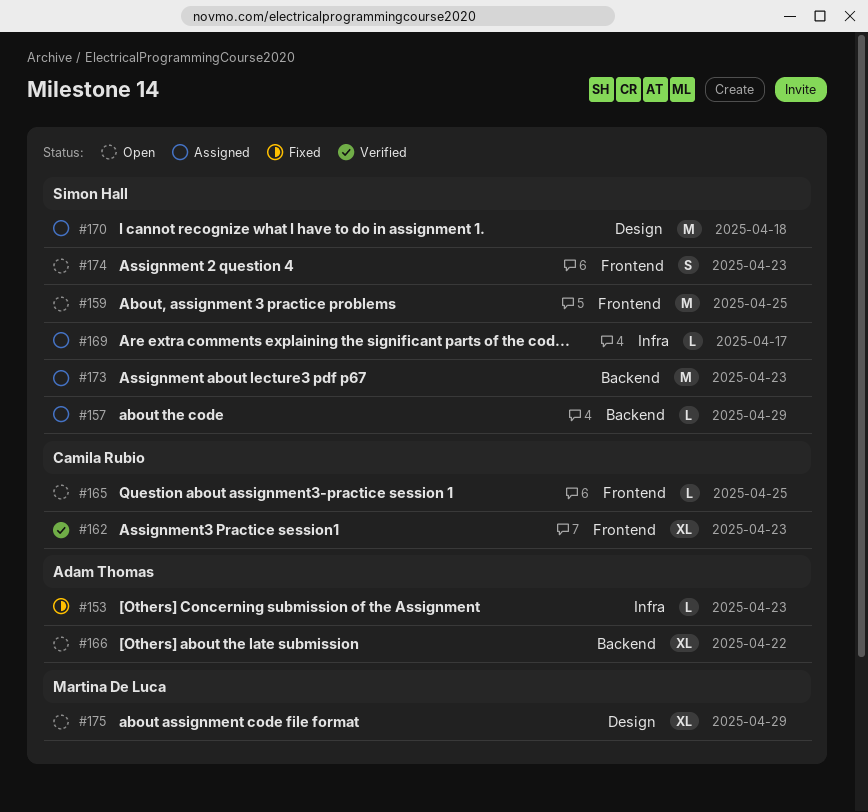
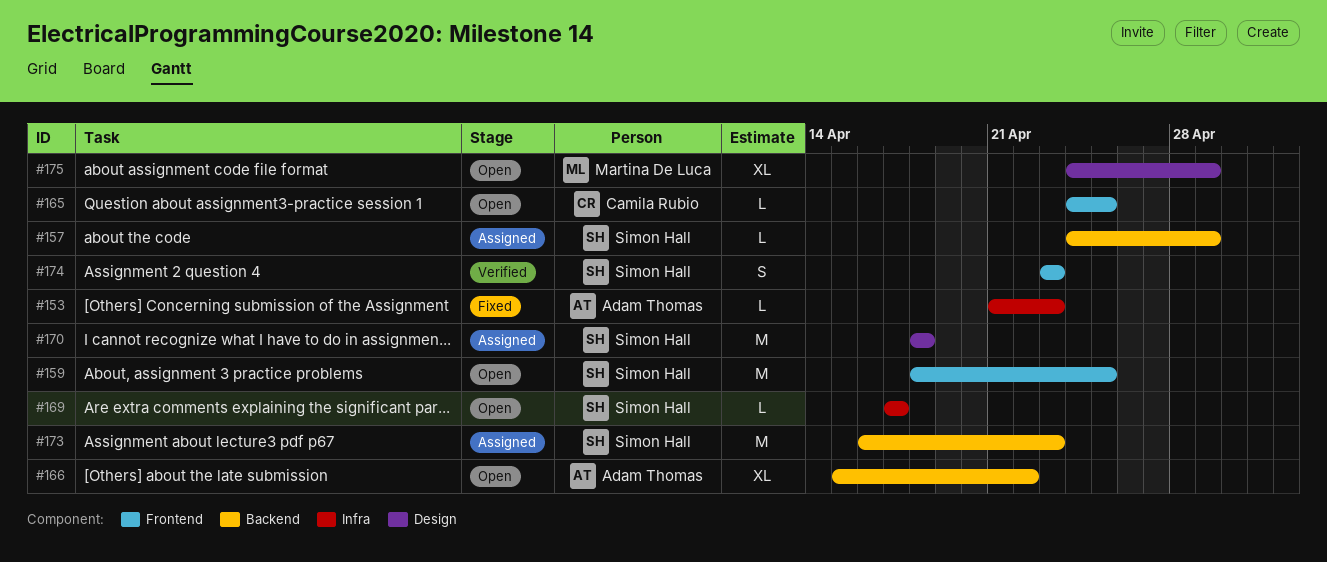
#162: present -> none
#169, status: Assigned -> Open
#174, status: Open -> Verified

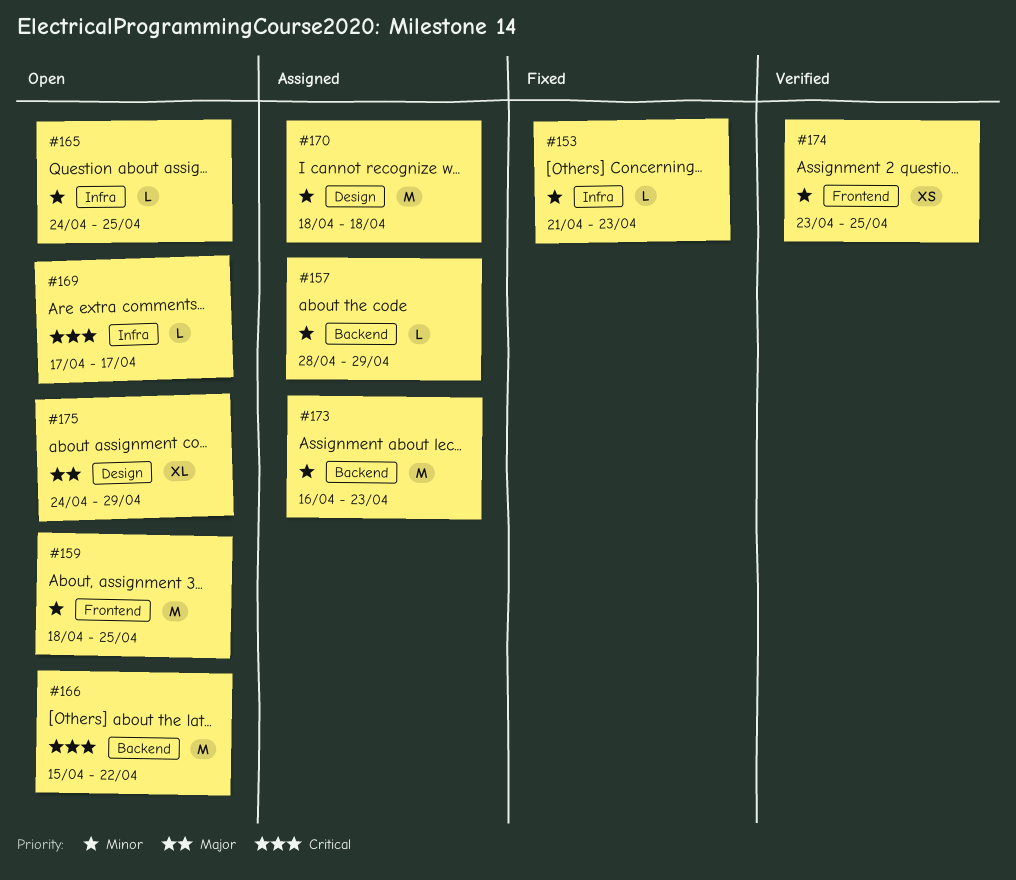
#157, start: Apr 24 -> Apr 28
#165, label: Frontend -> Infra
#166, estimate: XL -> M
#174, estimate: S -> XS
#174, due: Apr 23 -> Apr 25

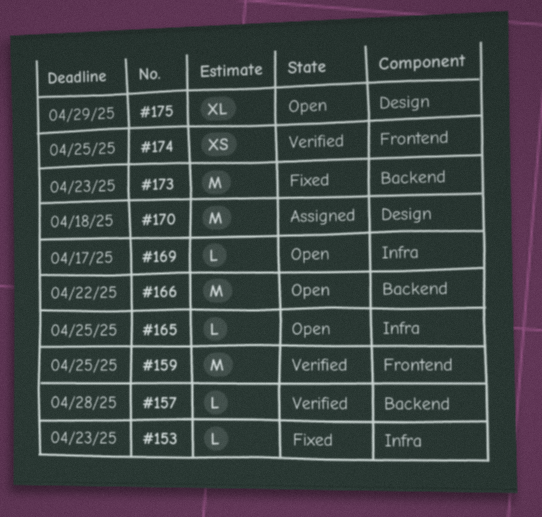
#157, status: Assigned -> Verified
#157, due: Apr 29 -> Apr 28
#159, status: Open -> Verified
#173, status: Assigned -> Fixed

